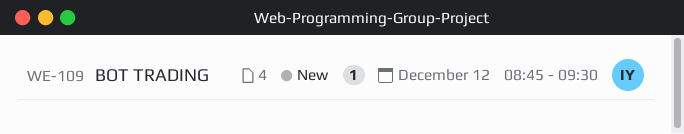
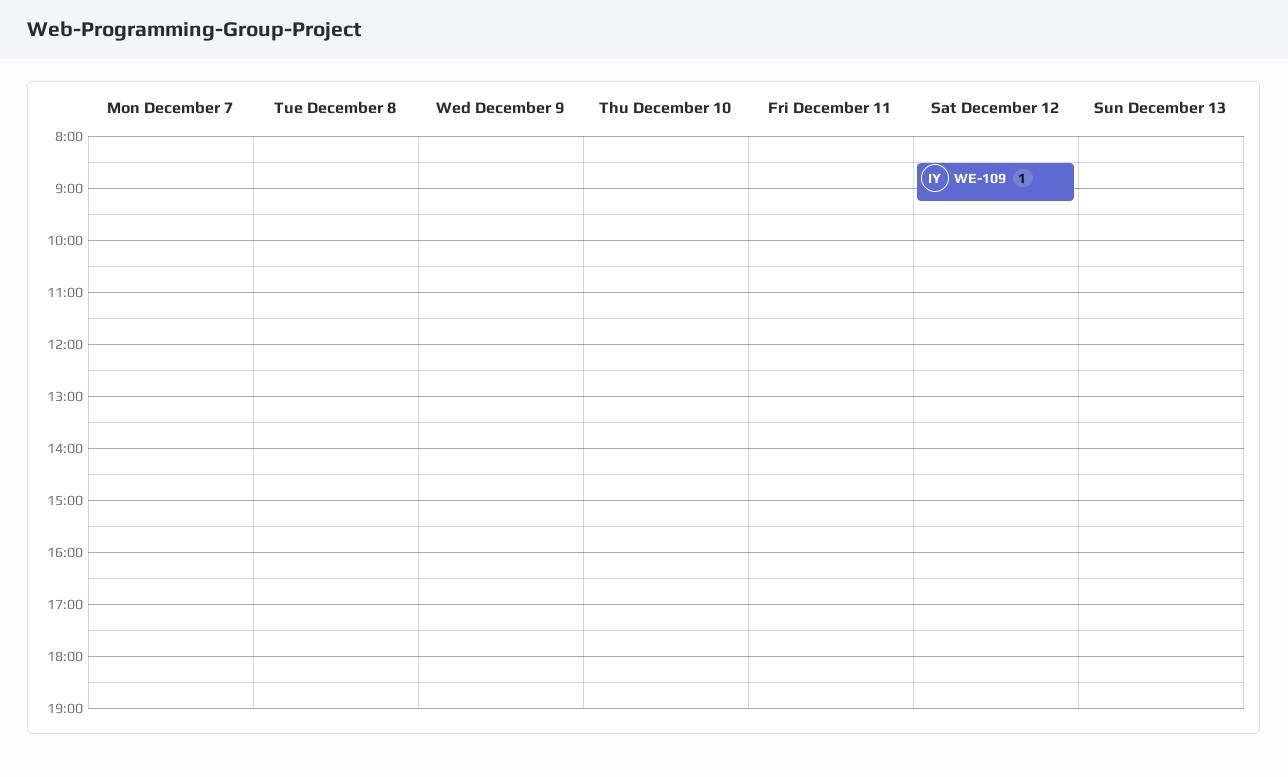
WE-109, begins: 08:45 -> 08:30
WE-109, ends: 09:30 -> 09:15

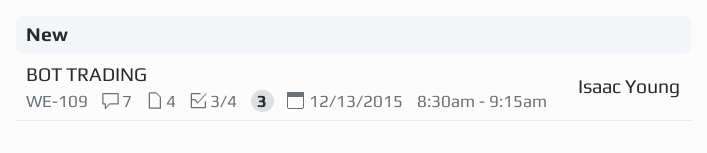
WE-109, estimate: 1 -> 3
WE-109, day: Dec 12 -> Dec 13

